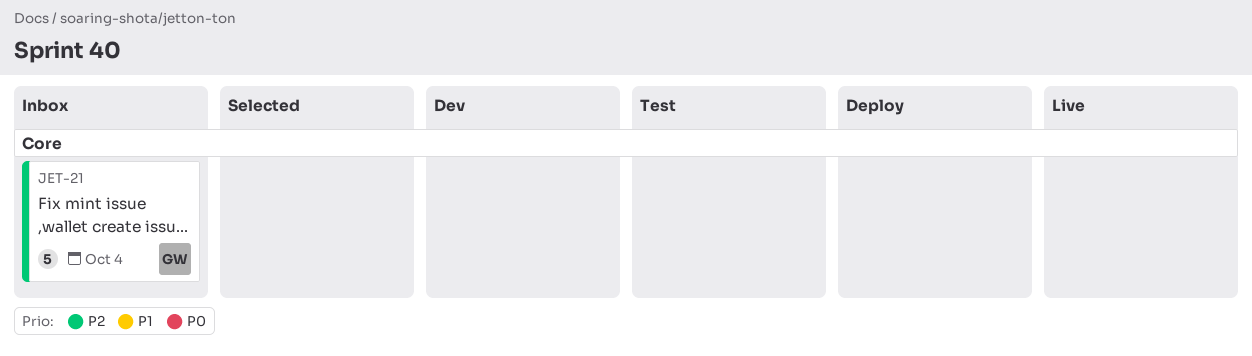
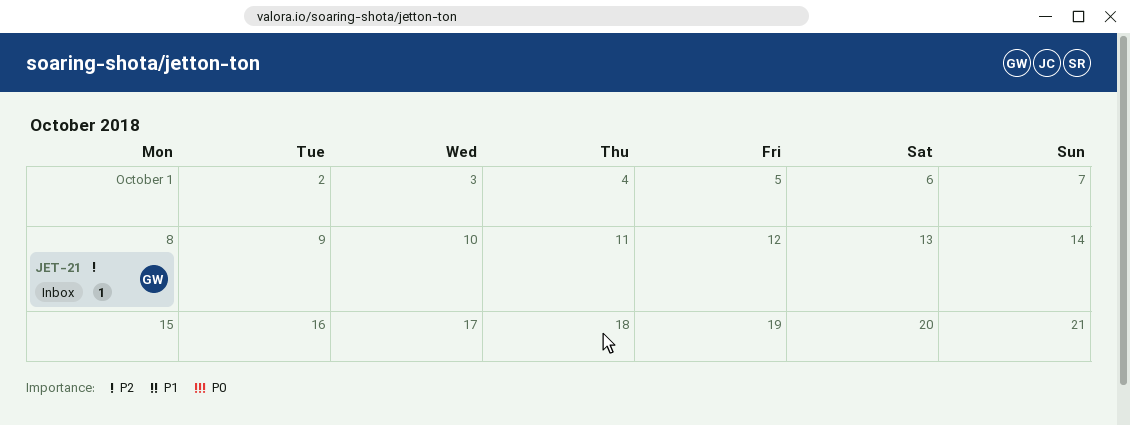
JET-21, estimate: 5 -> 1
JET-21, due: Oct 4 -> Oct 8

